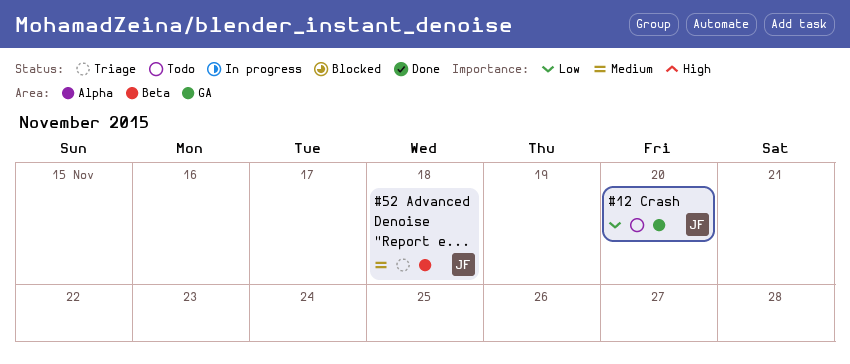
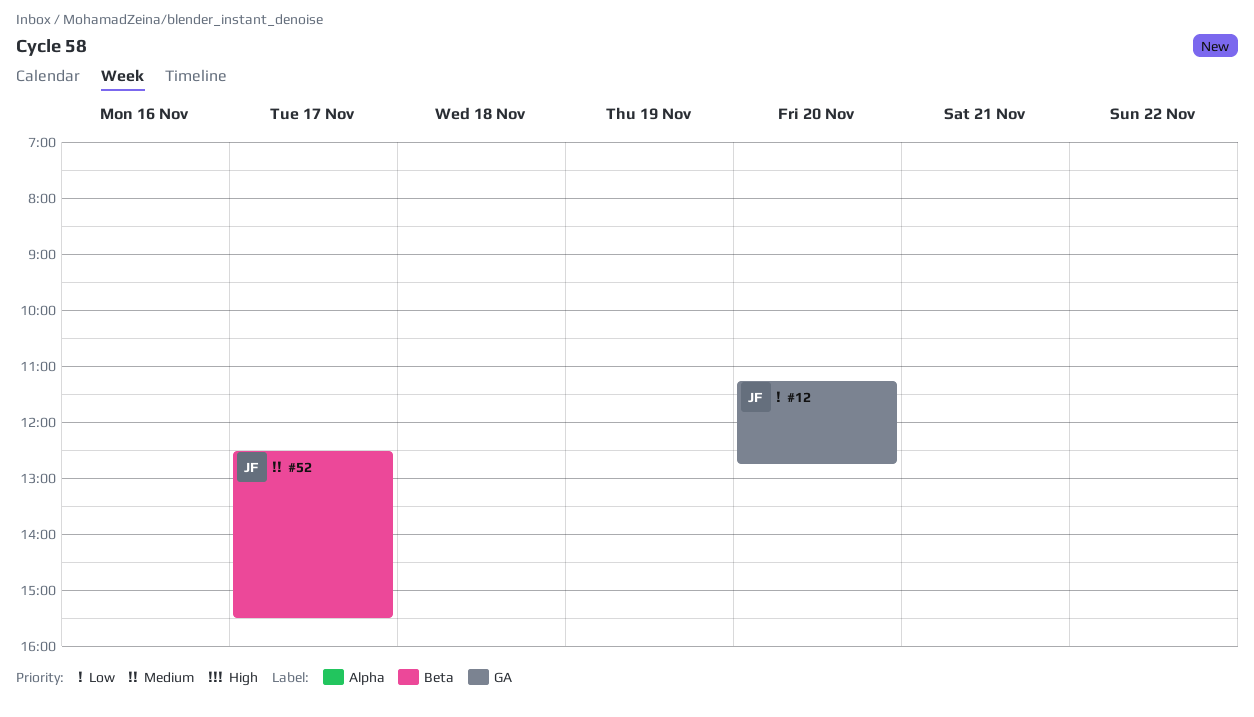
#52, day: Nov 18 -> Nov 17

